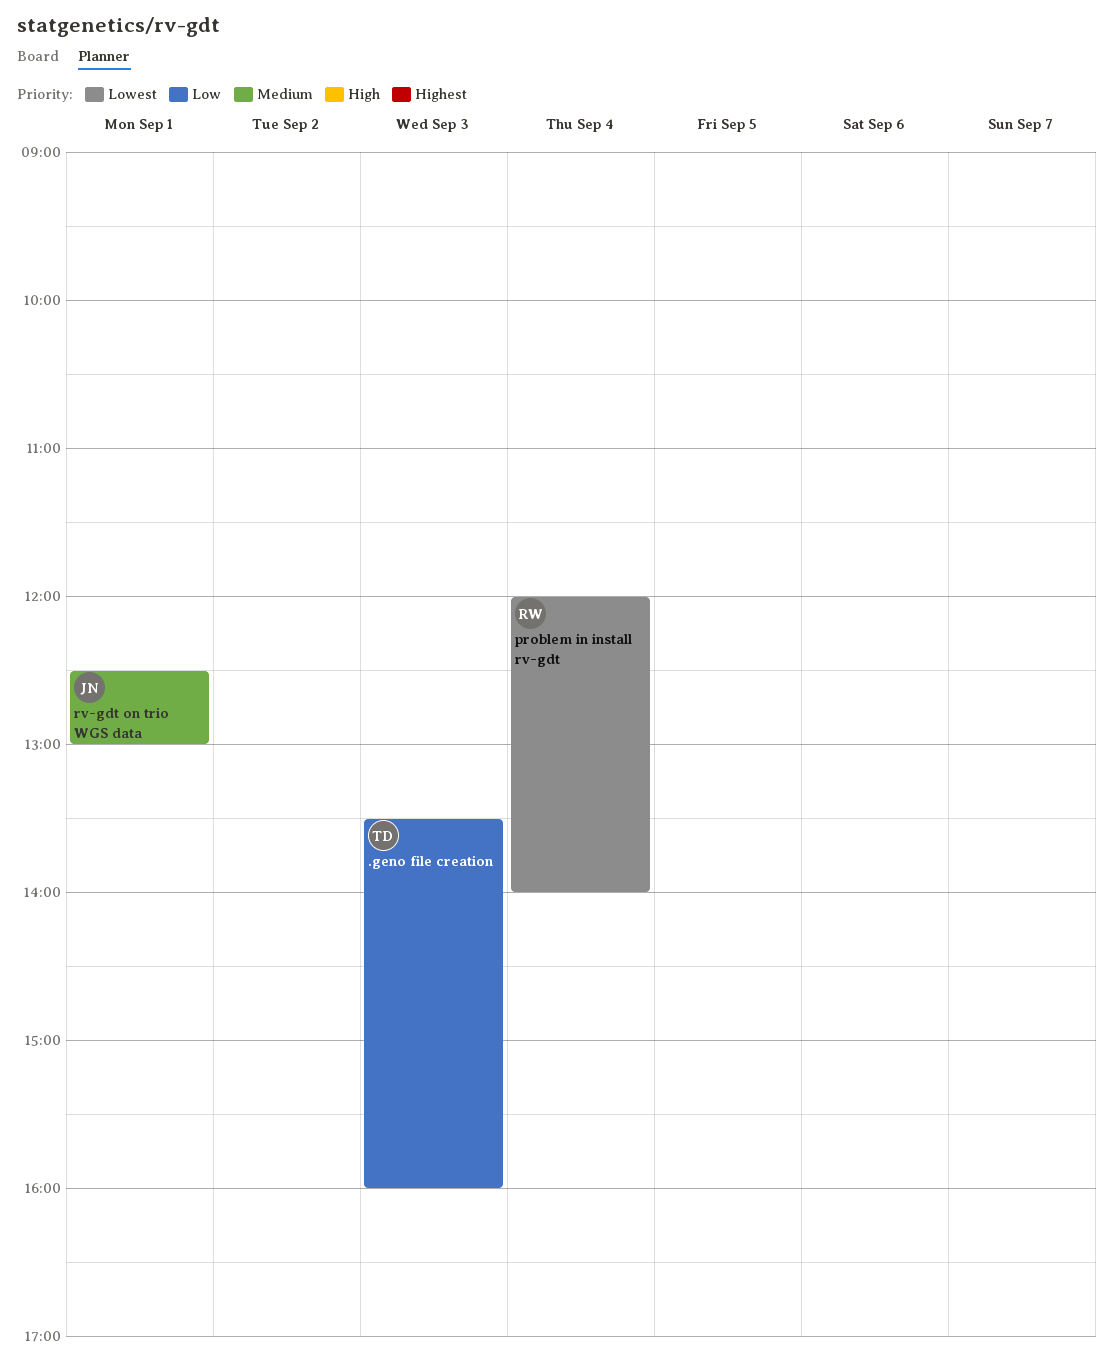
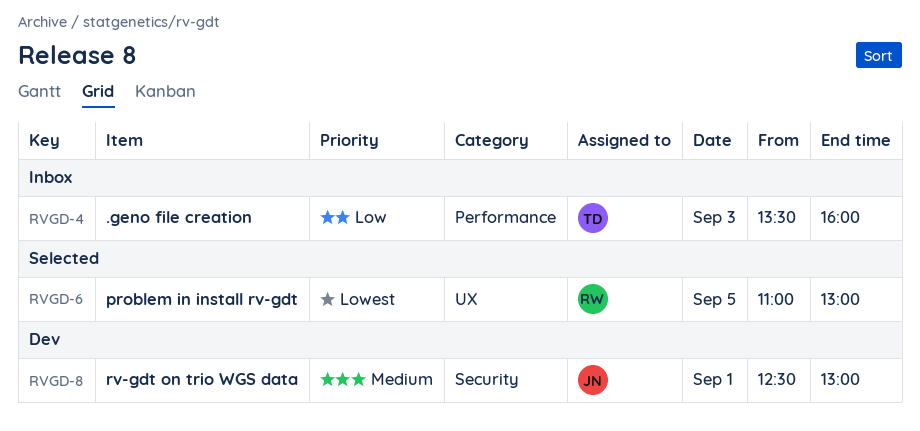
problem in install rv-gdt, day: Sep 4 -> Sep 5
problem in install rv-gdt, begins: 12:00 -> 11:00
problem in install rv-gdt, ends: 14:00 -> 13:00

